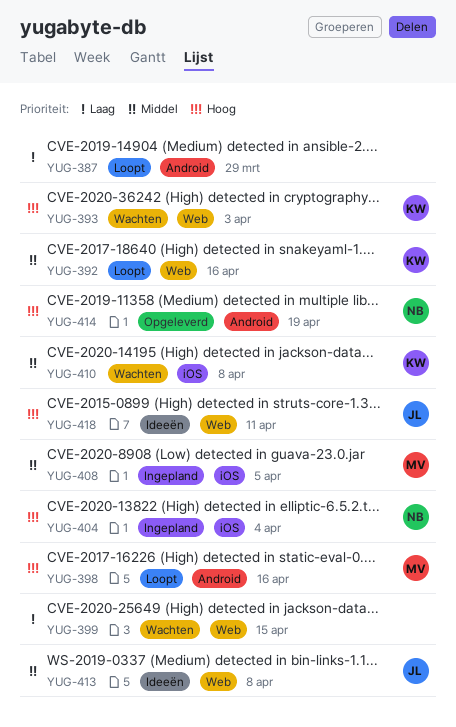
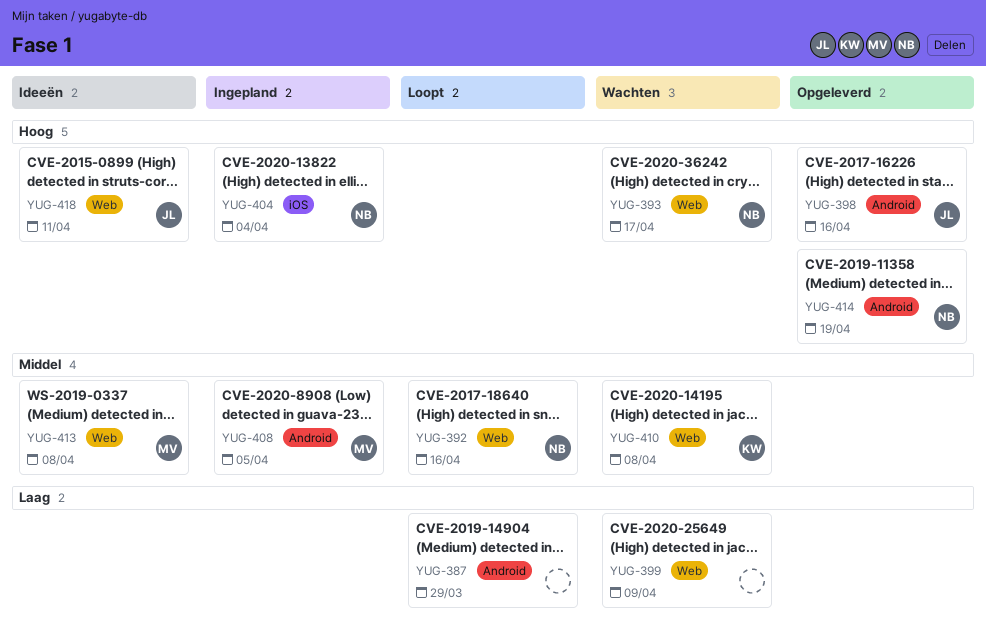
YUG-392, owner: KW -> NB
YUG-393, owner: KW -> NB
YUG-393, due: Apr 3 -> Apr 17
YUG-398, status: Loopt -> Opgeleverd
YUG-398, owner: MV -> JL
YUG-399, due: Apr 15 -> Apr 9
YUG-408, label: iOS -> Android
YUG-410, label: iOS -> Web
YUG-413, owner: JL -> MV

